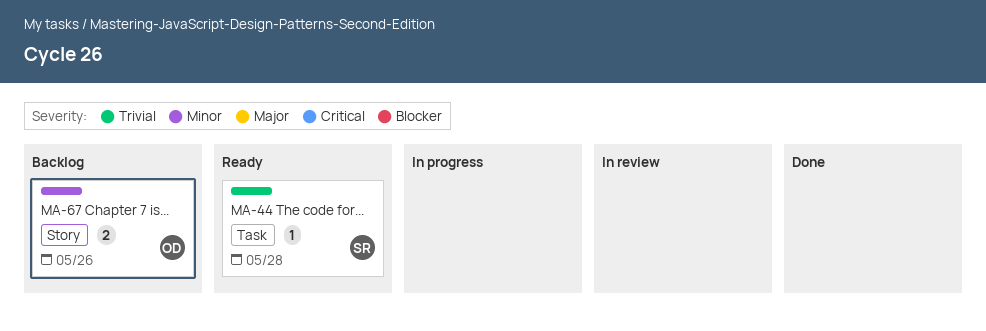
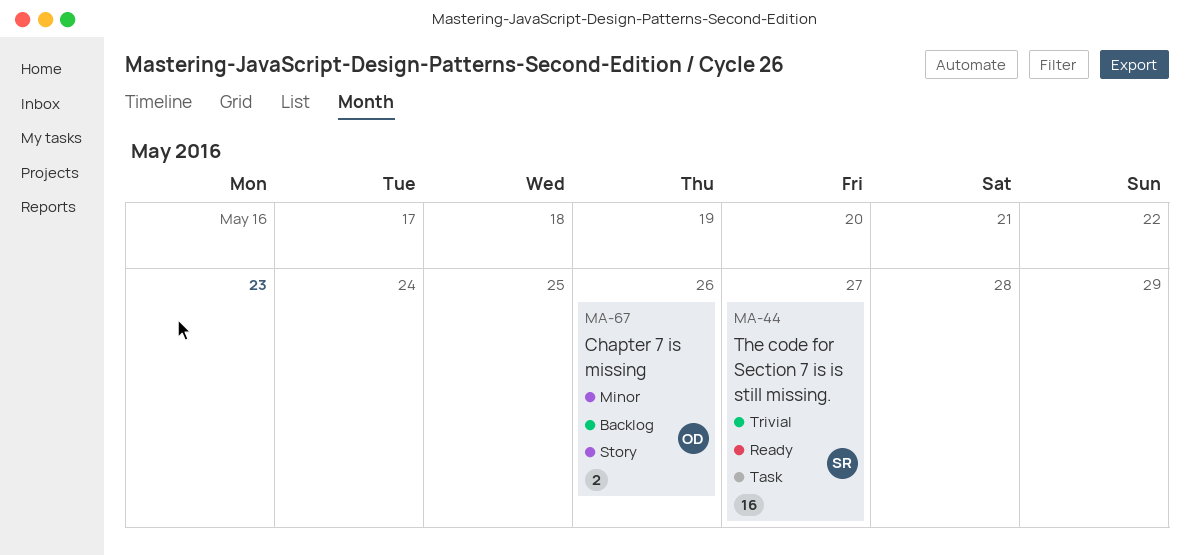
MA-44, estimate: 1 -> 16
MA-44, due: May 28 -> May 27

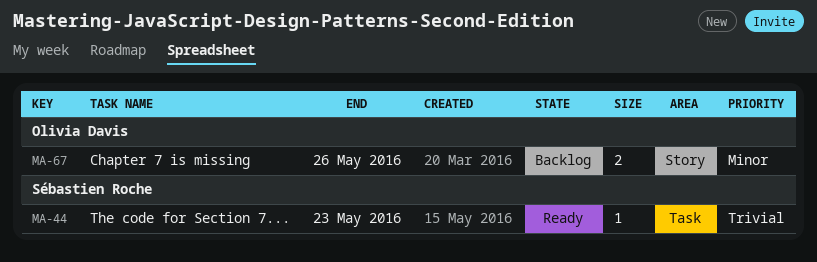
MA-44, estimate: 16 -> 1
MA-44, due: May 27 -> May 23

